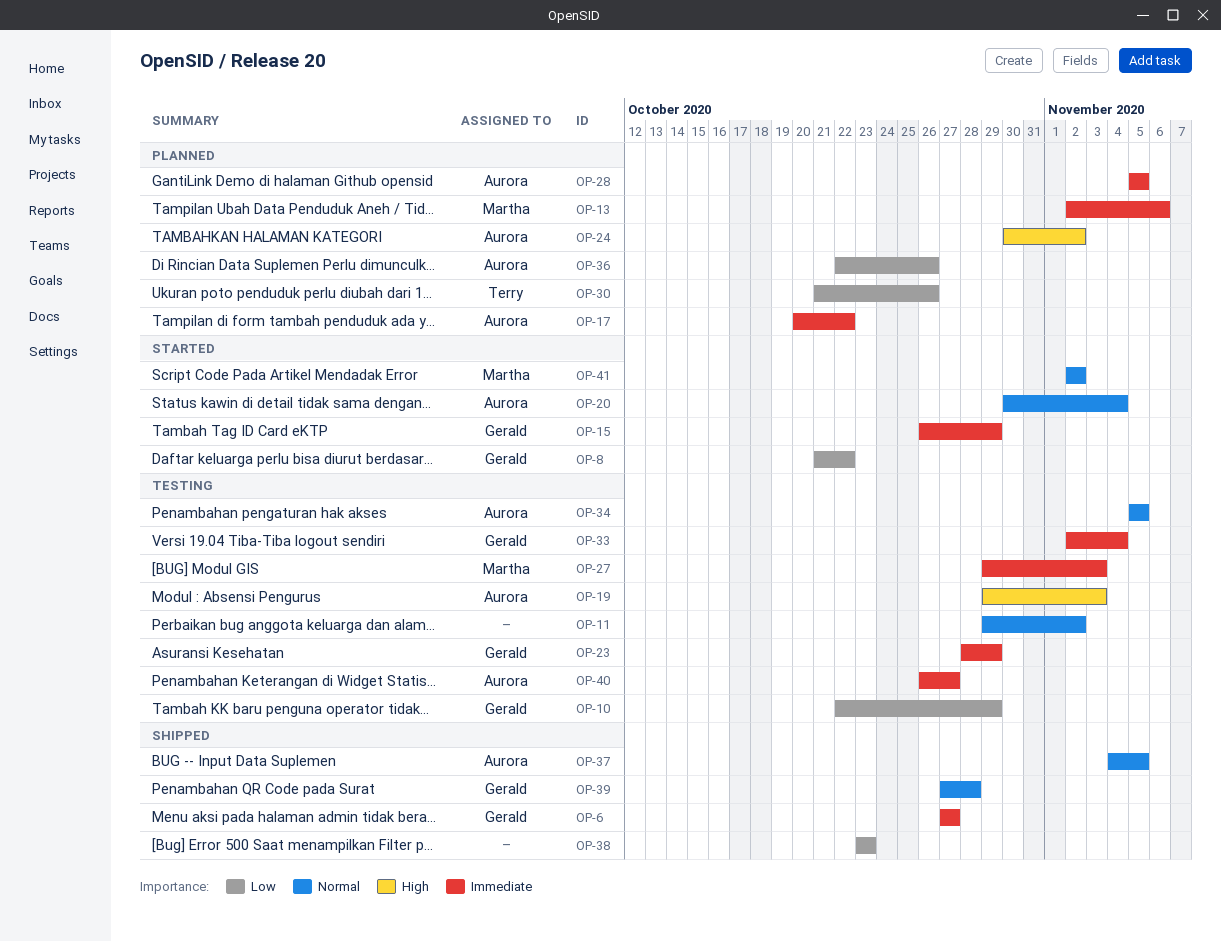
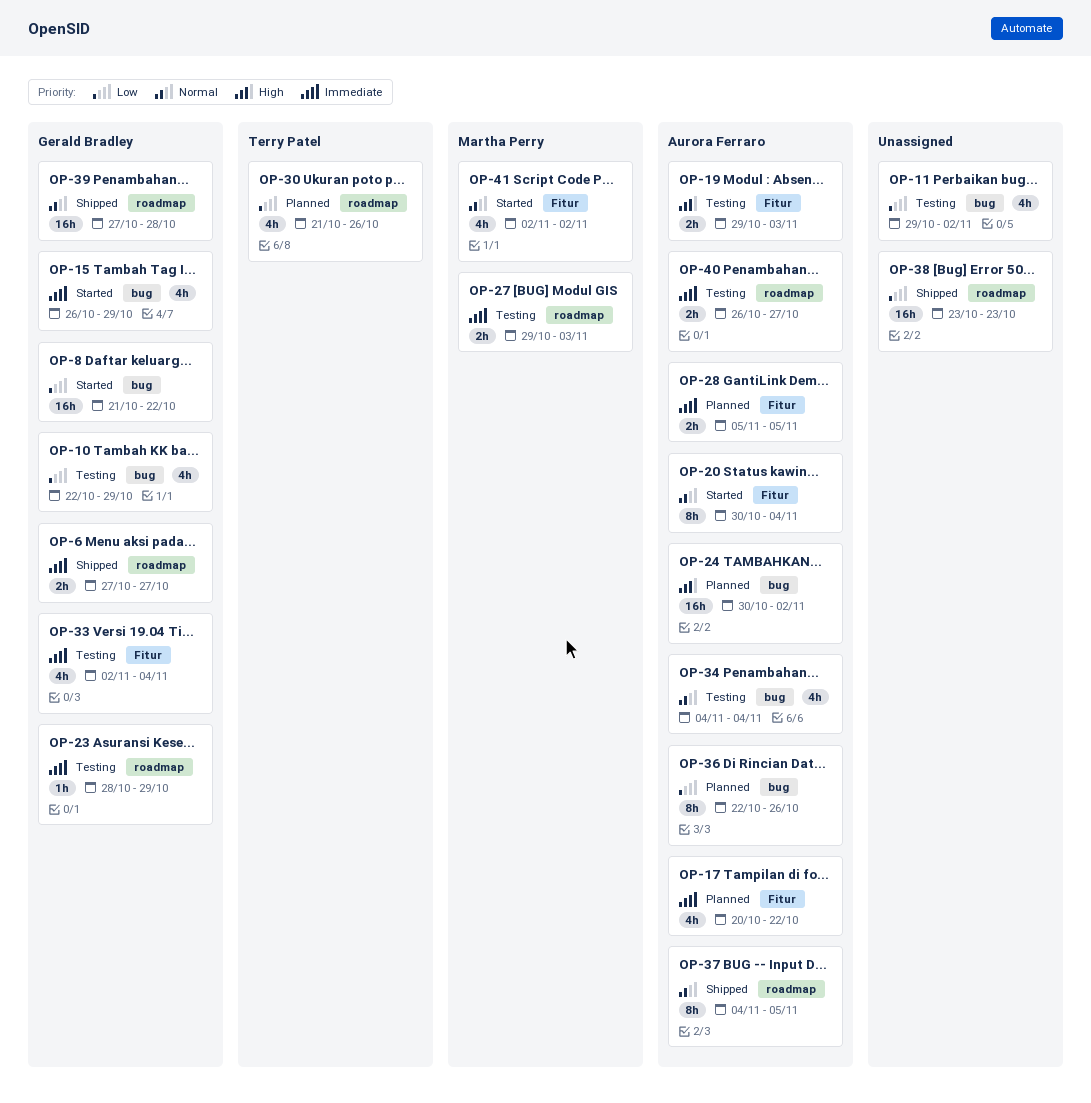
OP-11, priority: Normal -> Low
OP-13: present -> none
OP-34, start: Nov 5 -> Nov 4
OP-34, due: Nov 5 -> Nov 4

